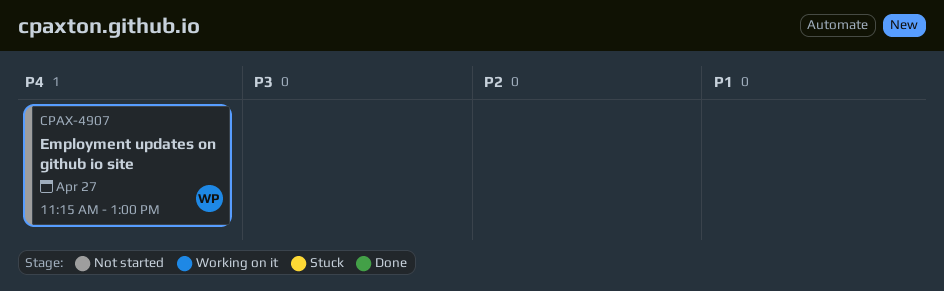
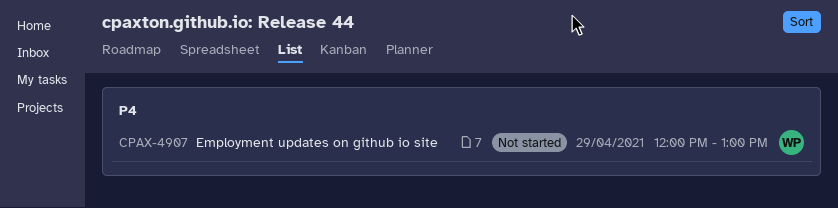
CPAX-4907, day: Apr 27 -> Apr 29
CPAX-4907, begins: 11:15 -> 12:00

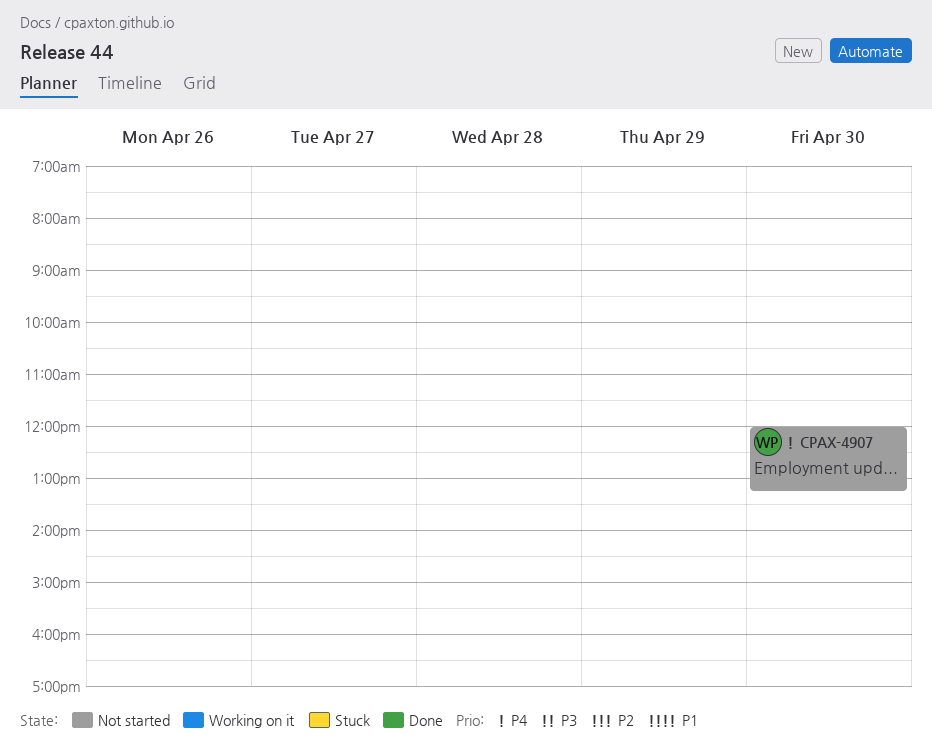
CPAX-4907, day: Apr 29 -> Apr 30
CPAX-4907, ends: 13:00 -> 13:15

